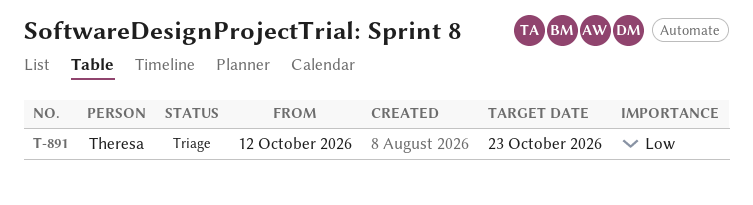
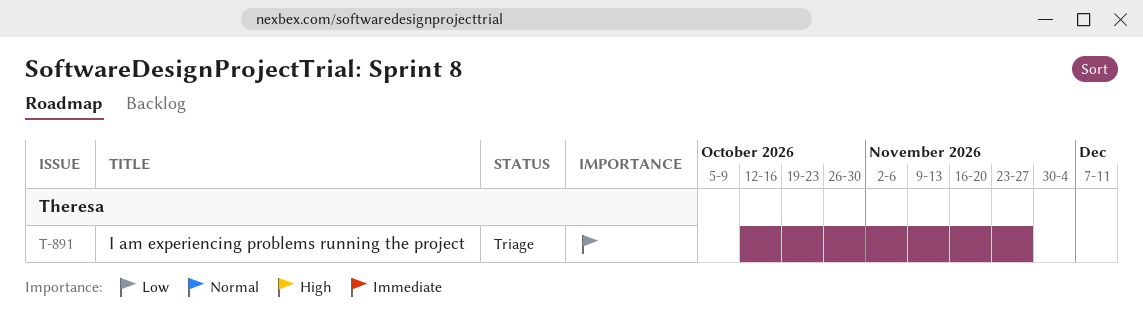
T-891, due: Oct 23 -> Nov 27

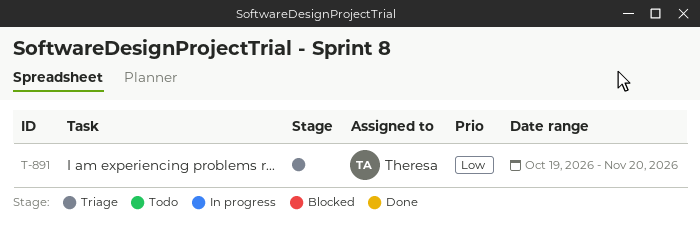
T-891, start: Oct 12 -> Oct 19
T-891, due: Nov 27 -> Nov 20

